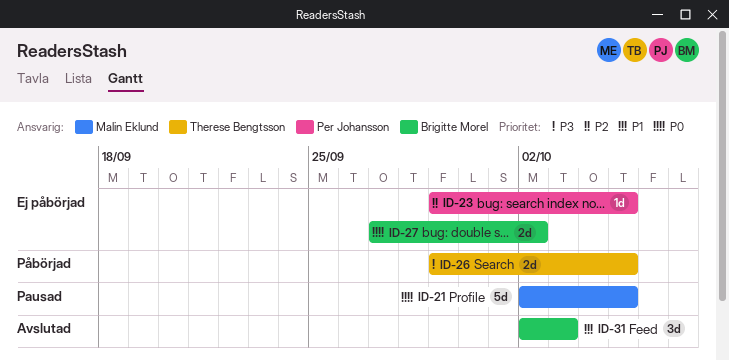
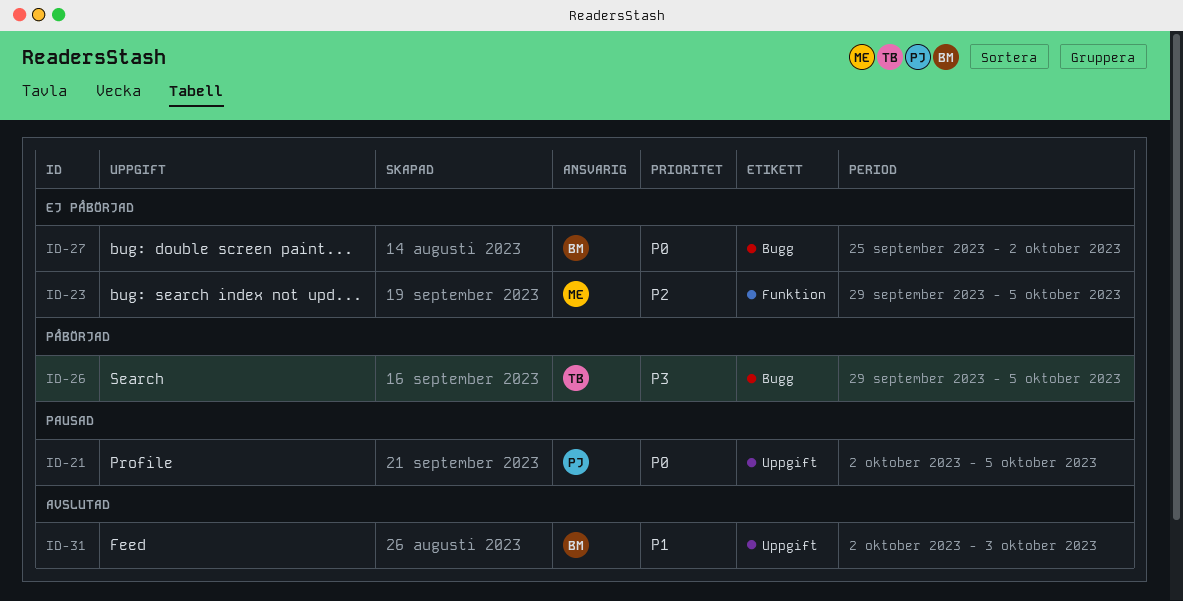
ID-21, owner: Malin Eklund -> Per Johansson
ID-23, owner: Per Johansson -> Malin Eklund
ID-27, start: Sep 27 -> Sep 25

